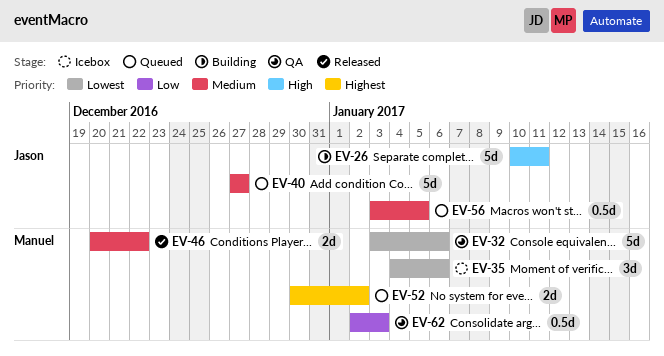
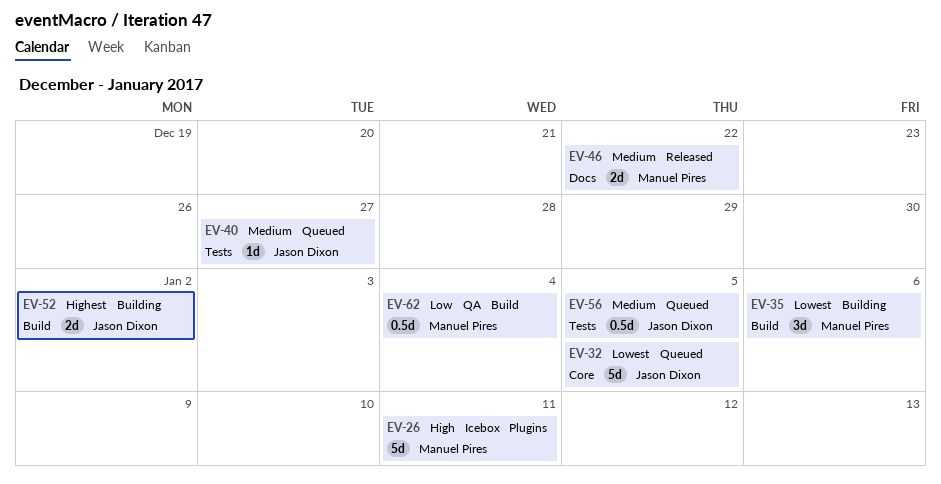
EV-26, status: Building -> Icebox
EV-26, owner: Jason Dixon -> Manuel Pires
EV-32, status: QA -> Queued
EV-32, owner: Manuel Pires -> Jason Dixon
EV-32, due: Jan 6 -> Jan 5
EV-35, status: Icebox -> Building
EV-40, estimate: 5d -> 1d
EV-52, status: Queued -> Building
EV-52, owner: Manuel Pires -> Jason Dixon
EV-62, due: Jan 3 -> Jan 4

